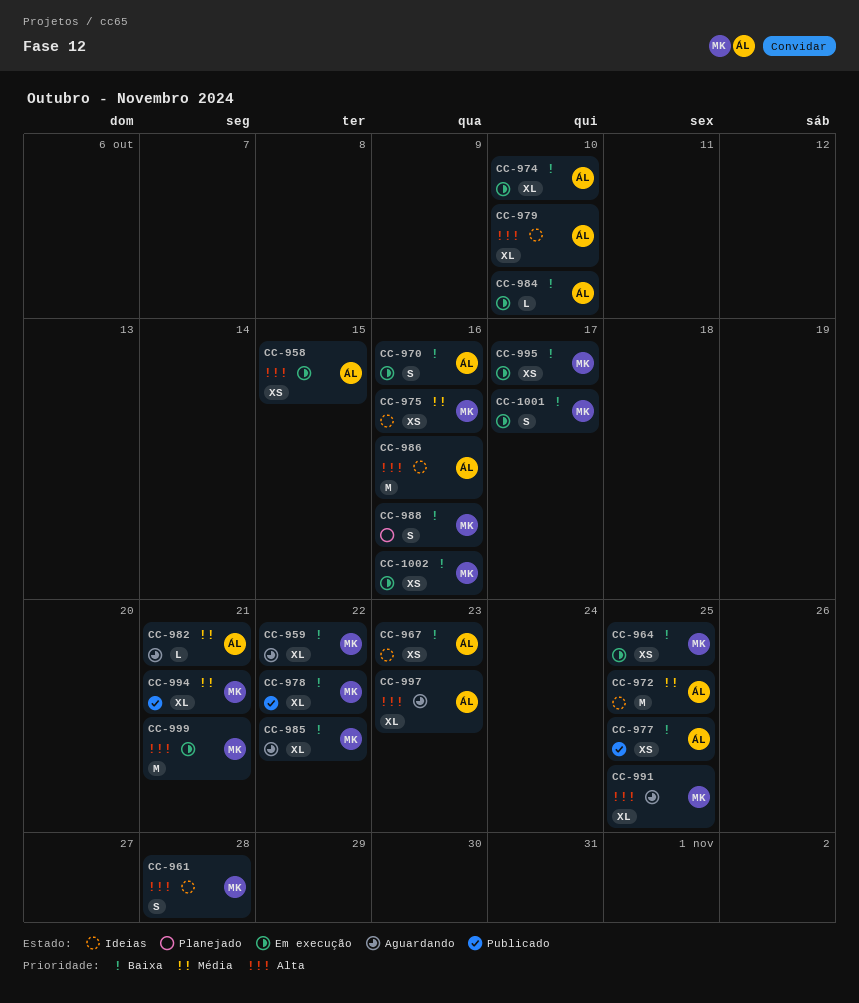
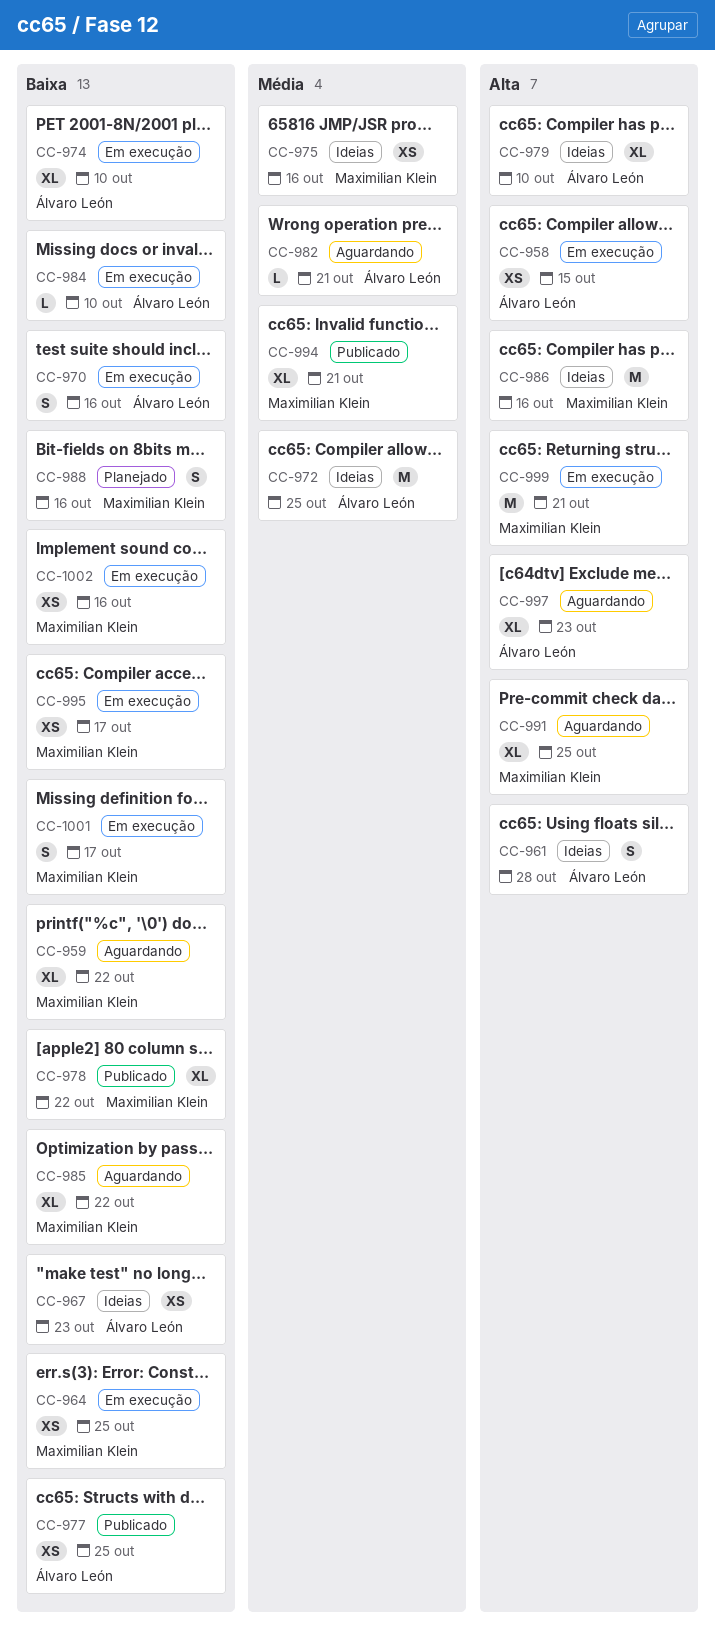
CC-961, owner: Maximilian Klein -> Álvaro León
CC-986, owner: Álvaro León -> Maximilian Klein

